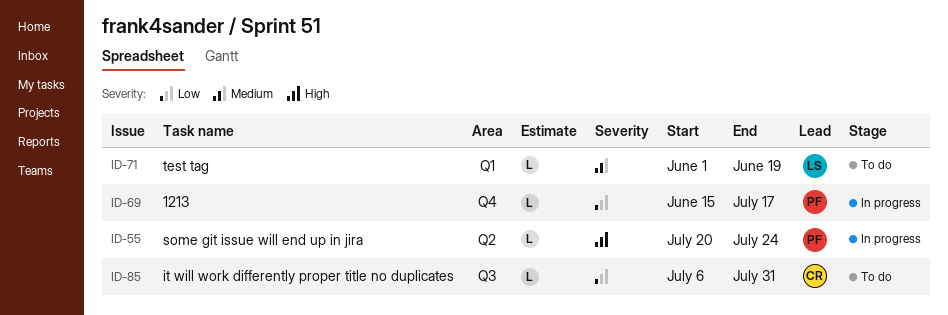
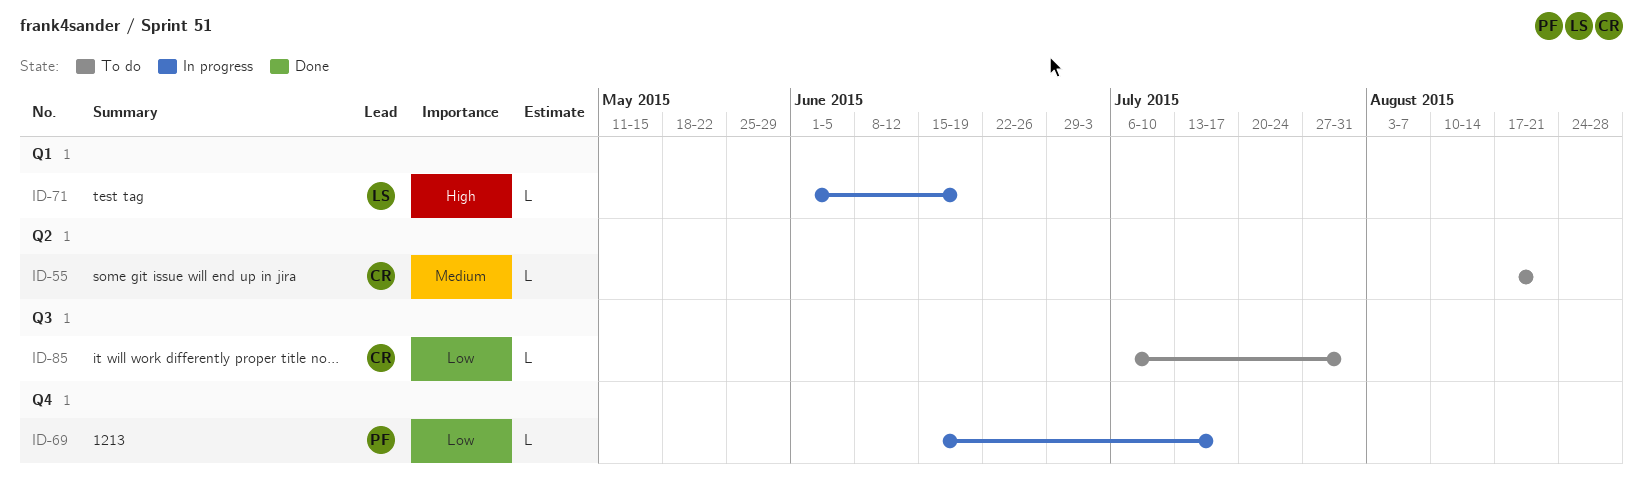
ID-55, status: In progress -> To do
ID-55, owner: PF -> CR
ID-55, priority: High -> Medium
ID-55, start: Jul 20 -> Aug 17
ID-55, due: Jul 24 -> Aug 21
ID-71, status: To do -> In progress
ID-71, priority: Medium -> High

